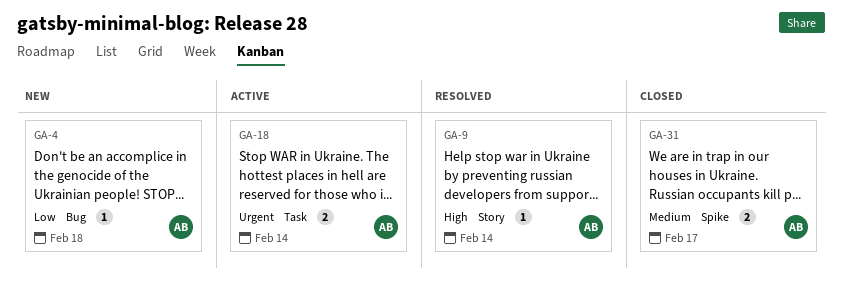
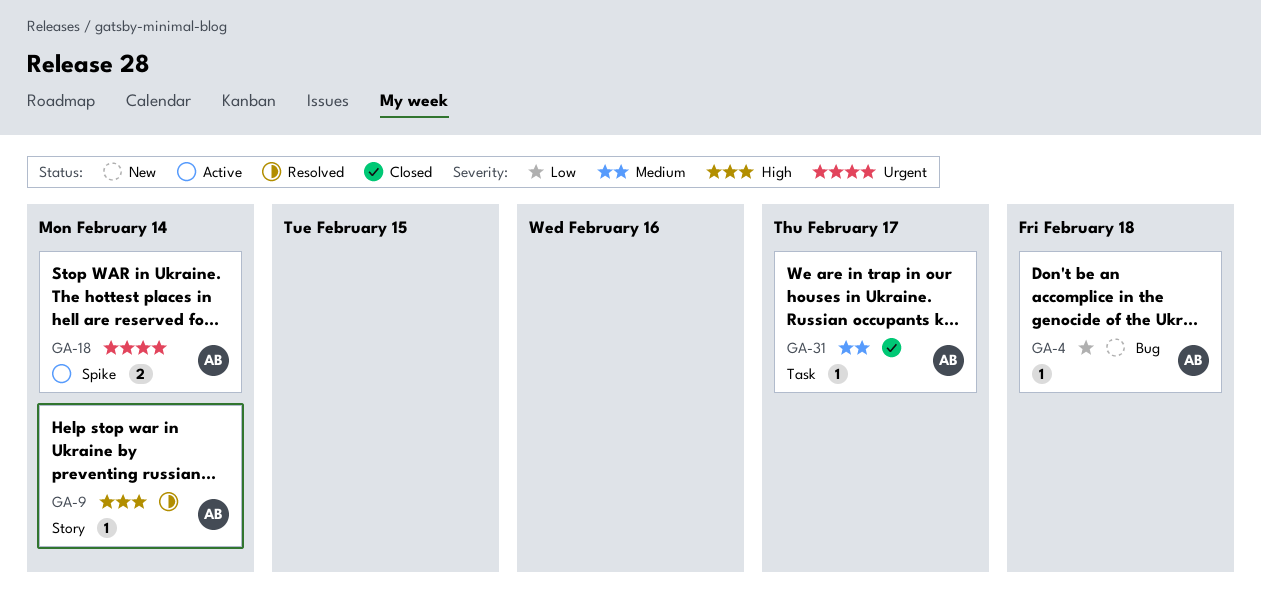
GA-18, label: Task -> Spike
GA-31, label: Spike -> Task
GA-31, estimate: 2 -> 1

